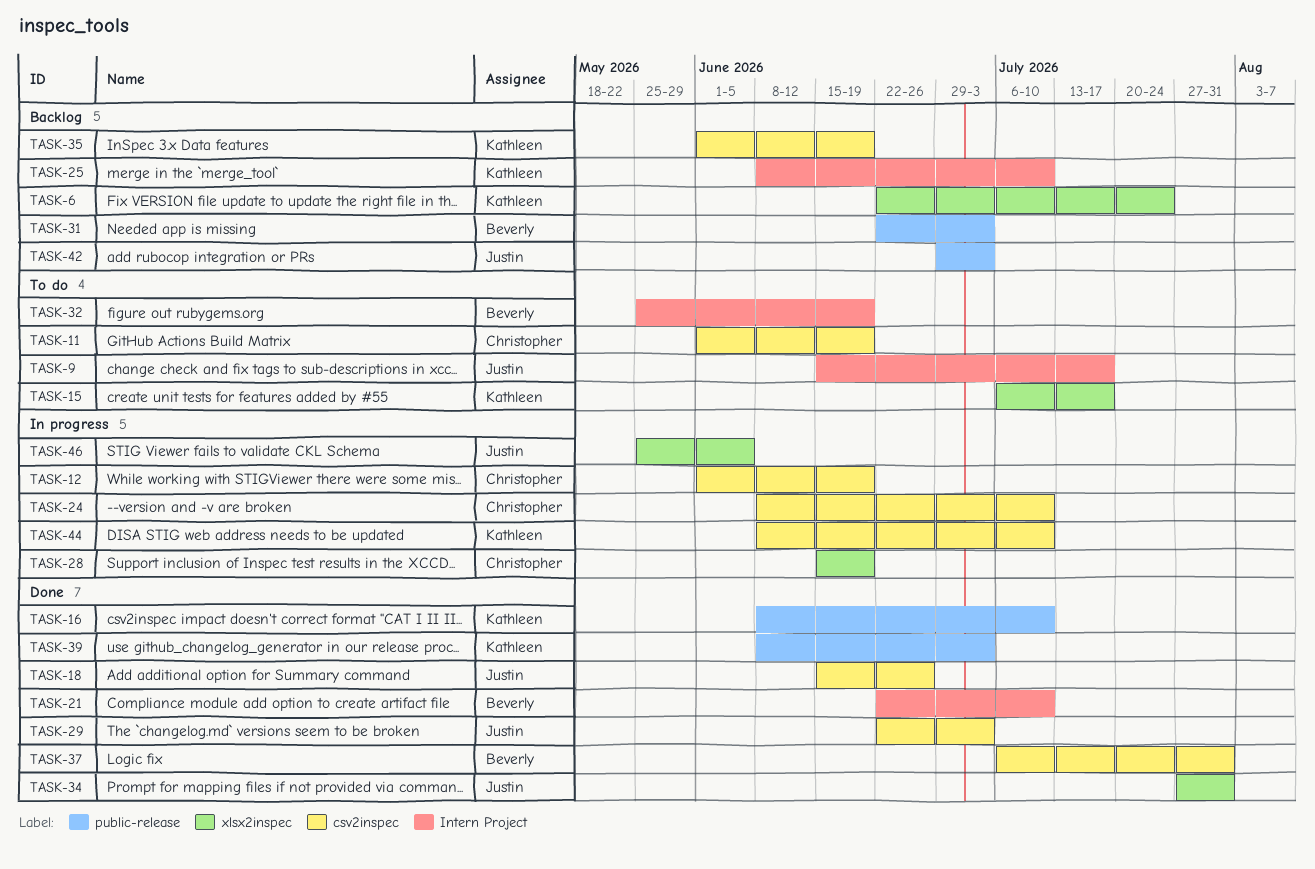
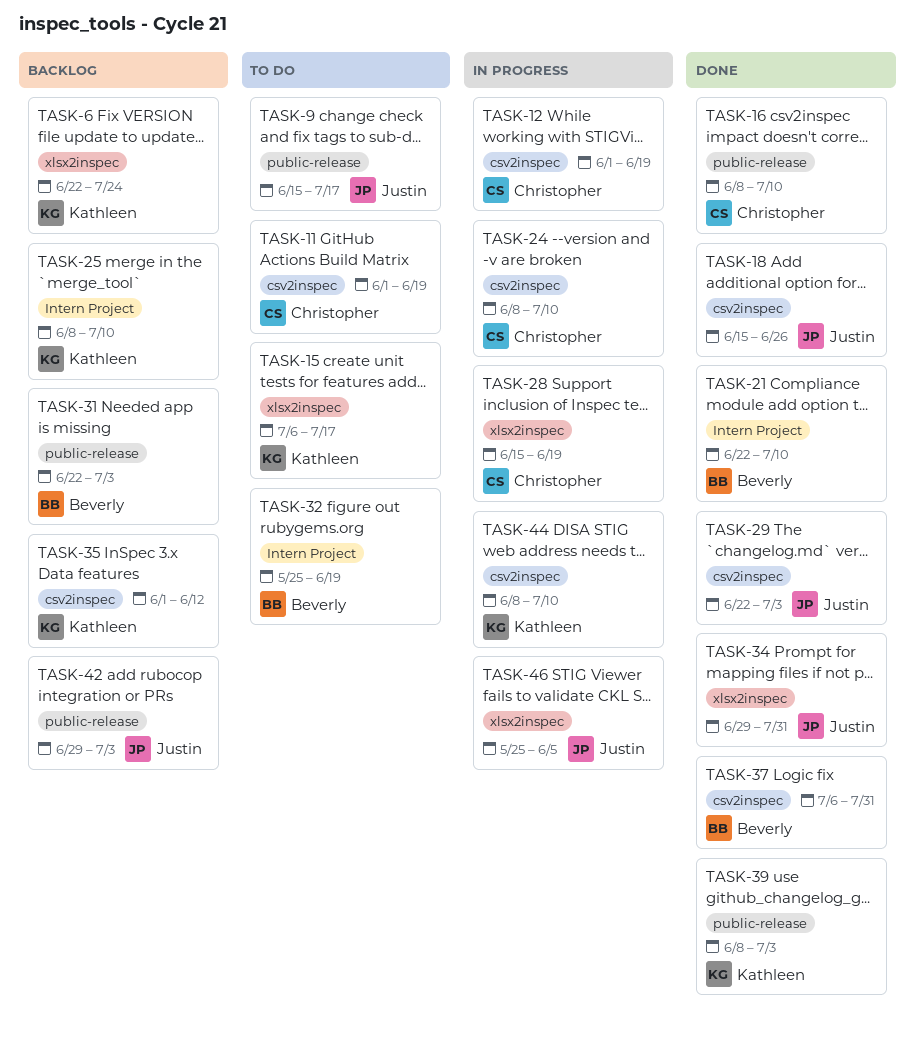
TASK-9, label: Intern Project -> public-release
TASK-16, owner: Kathleen -> Christopher
TASK-34, start: Jul 27 -> Jun 29
TASK-35, due: Jun 19 -> Jun 12

